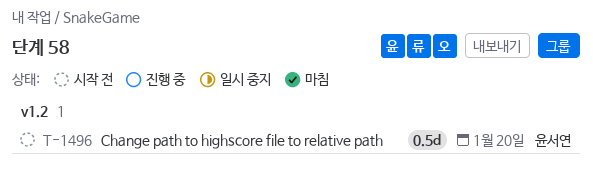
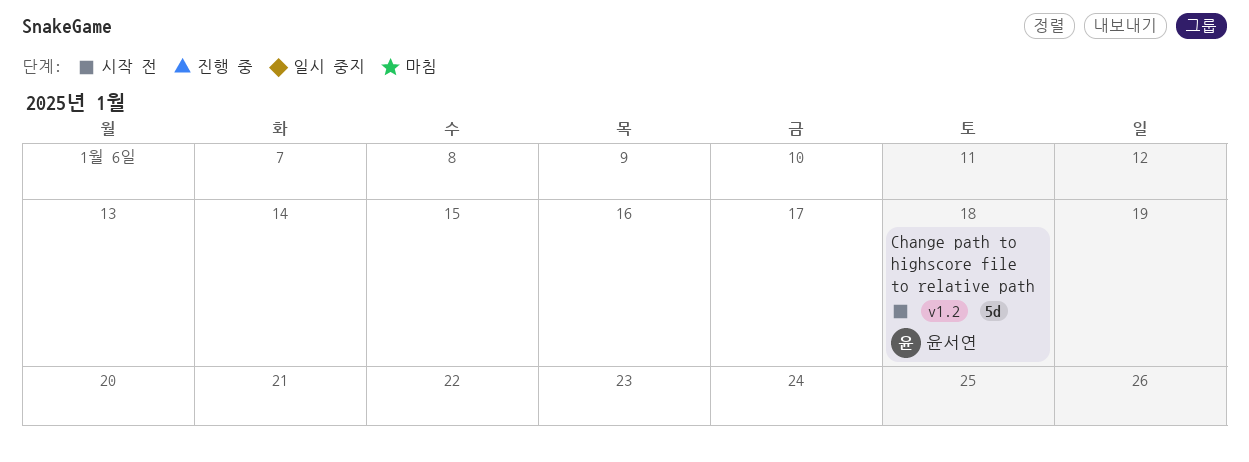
Change path to highscore file to relative path, estimate: 0.5d -> 5d
Change path to highscore file to relative path, due: Jan 20 -> Jan 18

